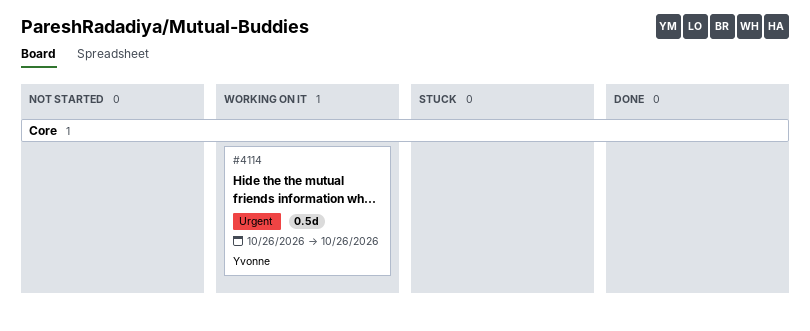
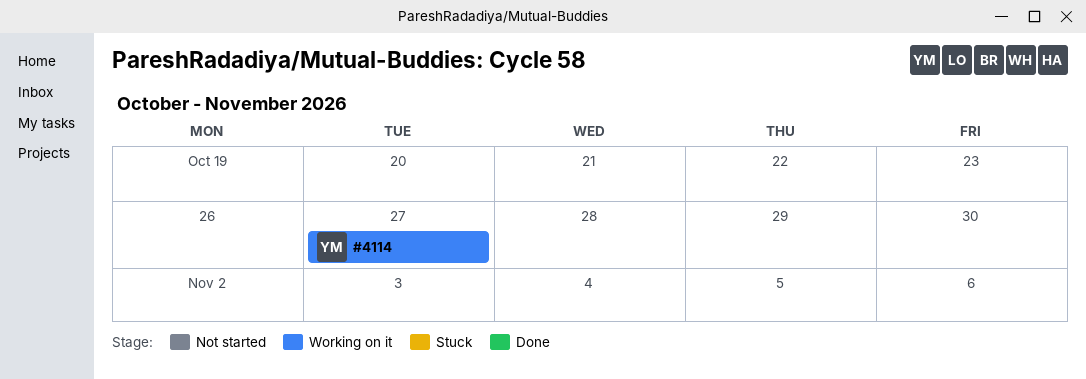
#4114, start: Oct 26 -> Oct 27
#4114, due: Oct 26 -> Oct 27

